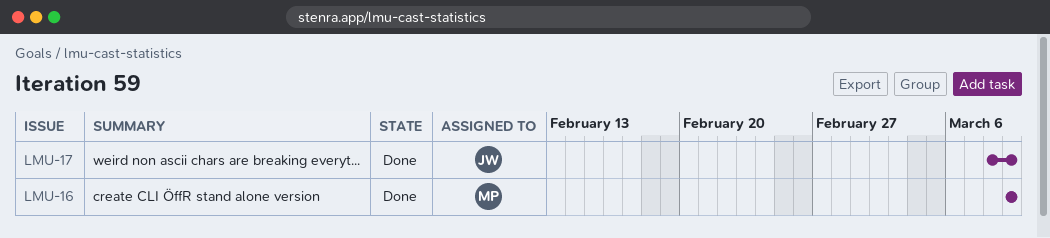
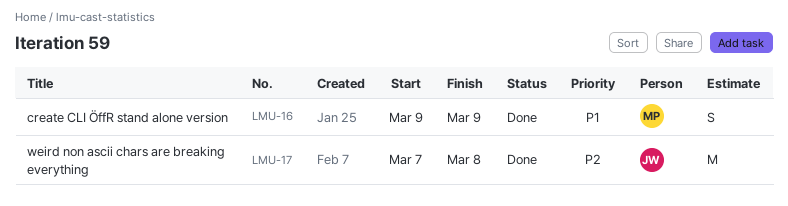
LMU-17, start: Mar 8 -> Mar 7
LMU-17, due: Mar 9 -> Mar 8

